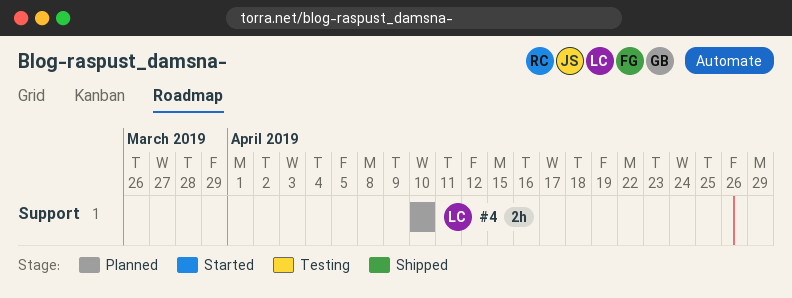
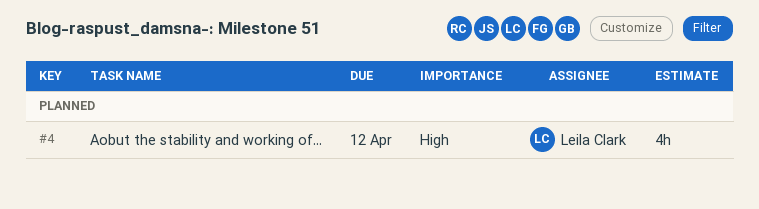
#4, estimate: 2h -> 4h
#4, due: Apr 10 -> Apr 12

